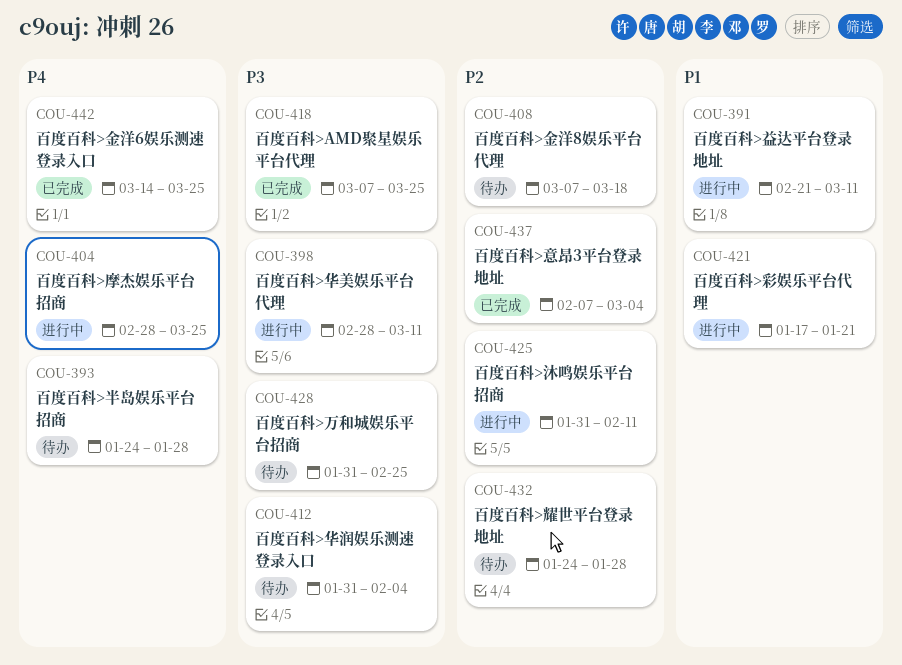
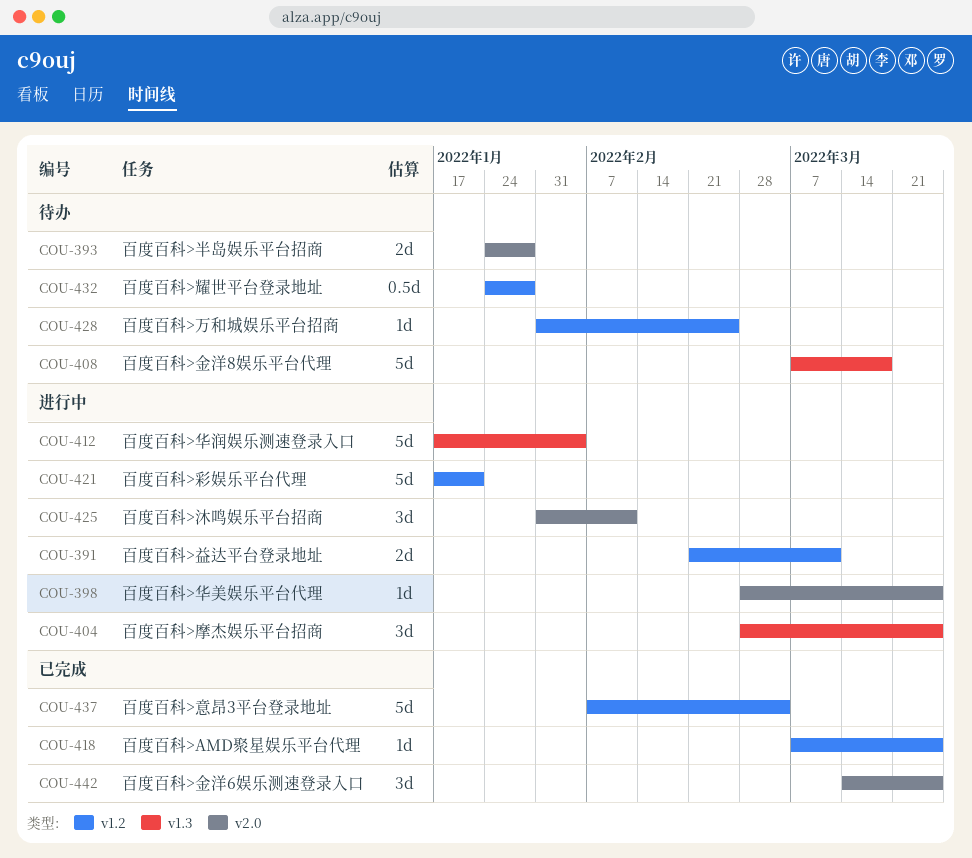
COU-398, due: Mar 11 -> Mar 25
COU-412, status: 待办 -> 进行中
COU-412, start: Jan 31 -> Jan 17

